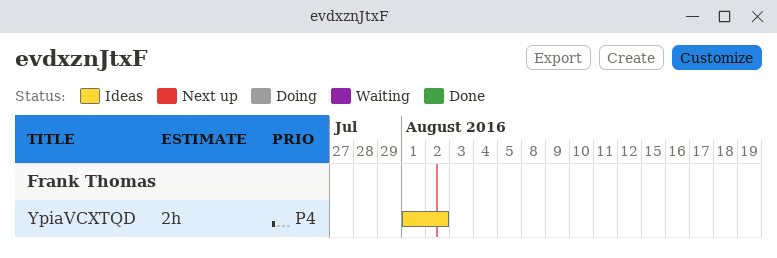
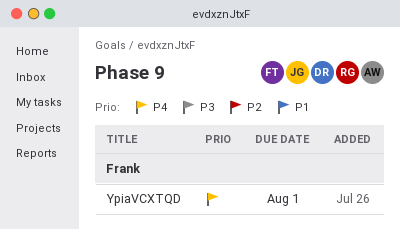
YpiaVCXTQD, due: Aug 2 -> Aug 1

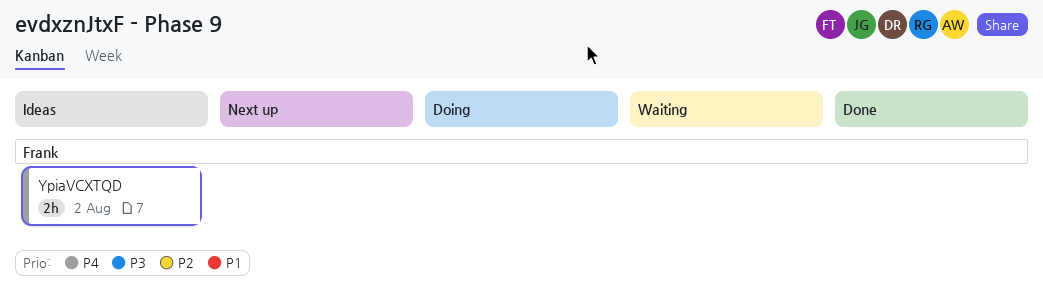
YpiaVCXTQD, due: Aug 1 -> Aug 2

